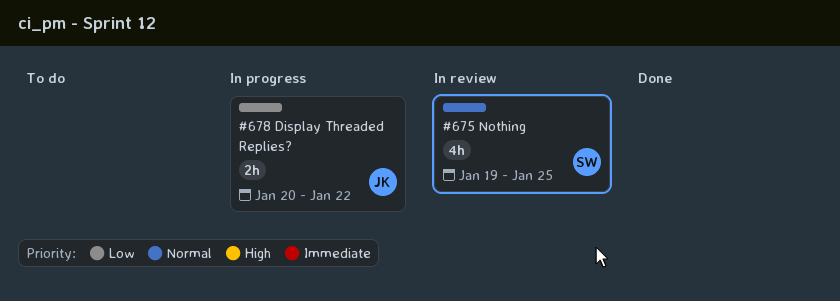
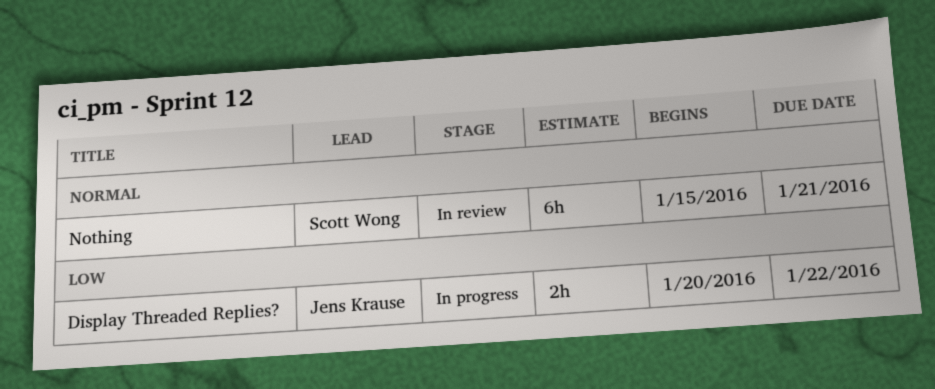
Nothing, estimate: 4h -> 6h
Nothing, start: Jan 19 -> Jan 15
Nothing, due: Jan 25 -> Jan 21

